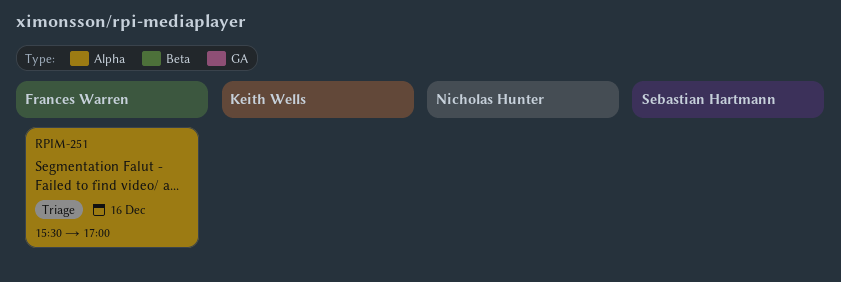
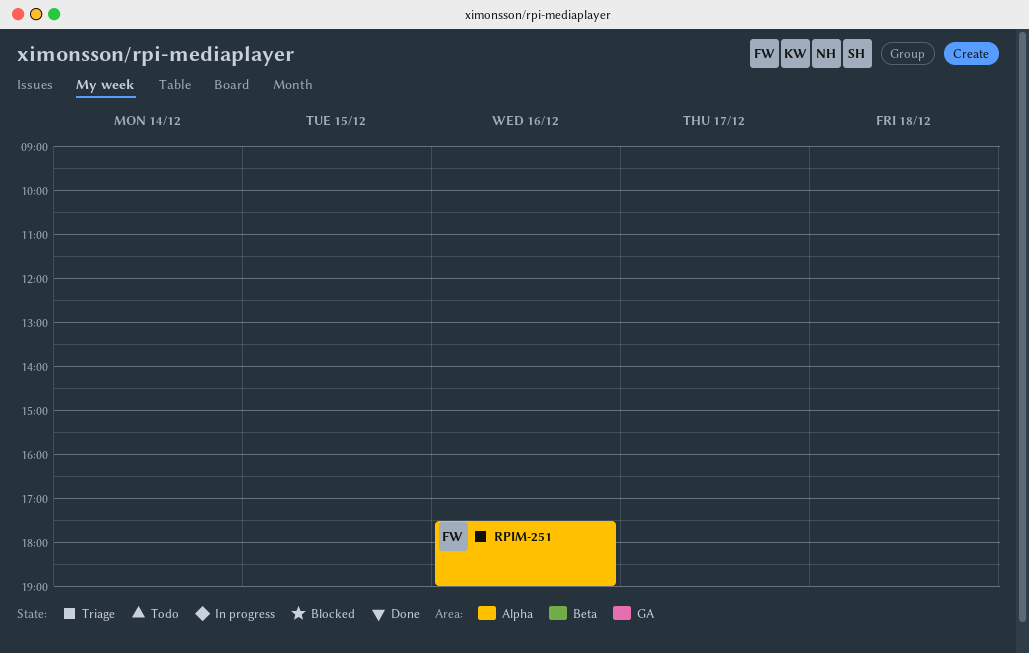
RPIM-251, begins: 15:30 -> 17:30
RPIM-251, ends: 17:00 -> 19:00

